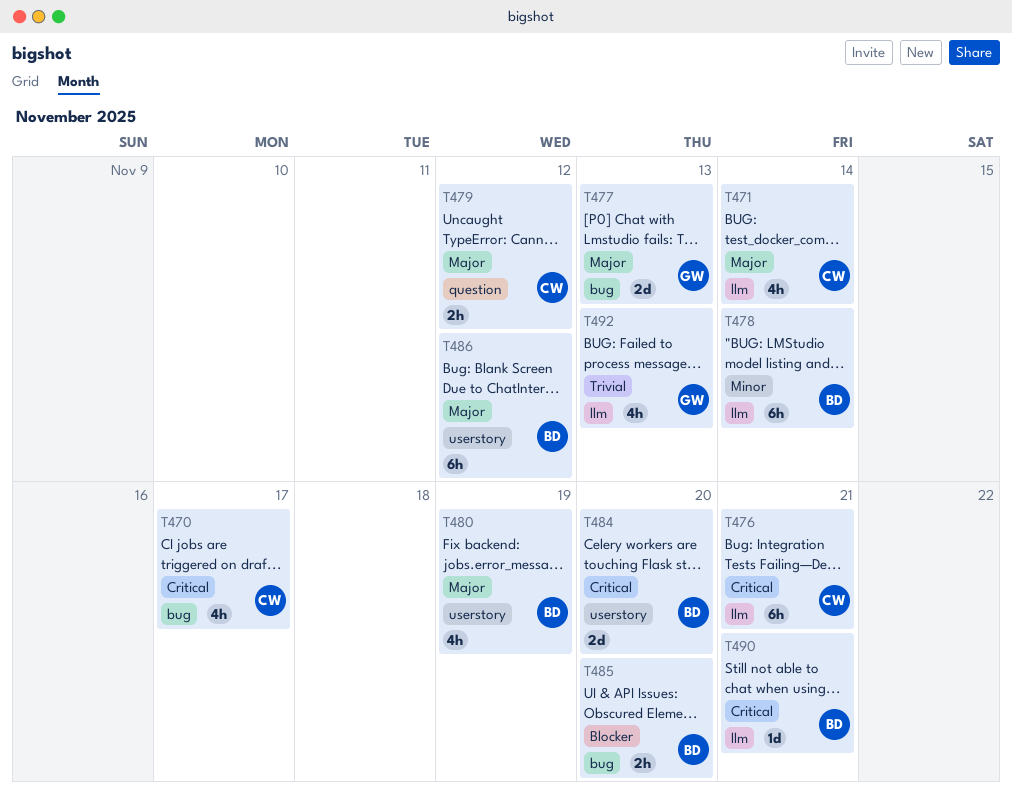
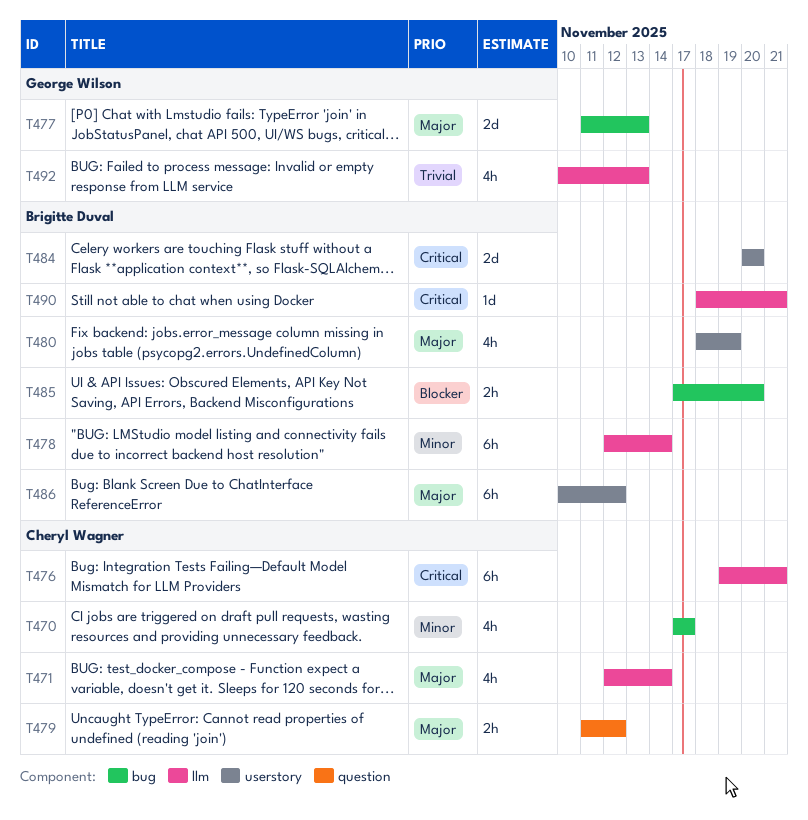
T470, priority: Critical -> Minor

